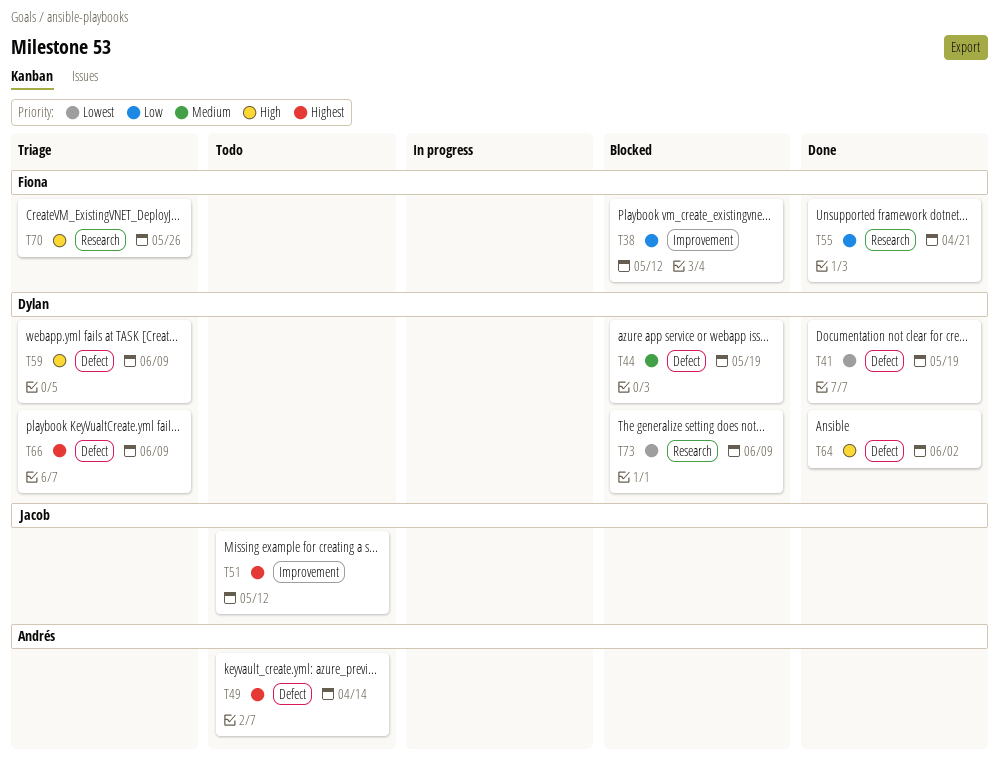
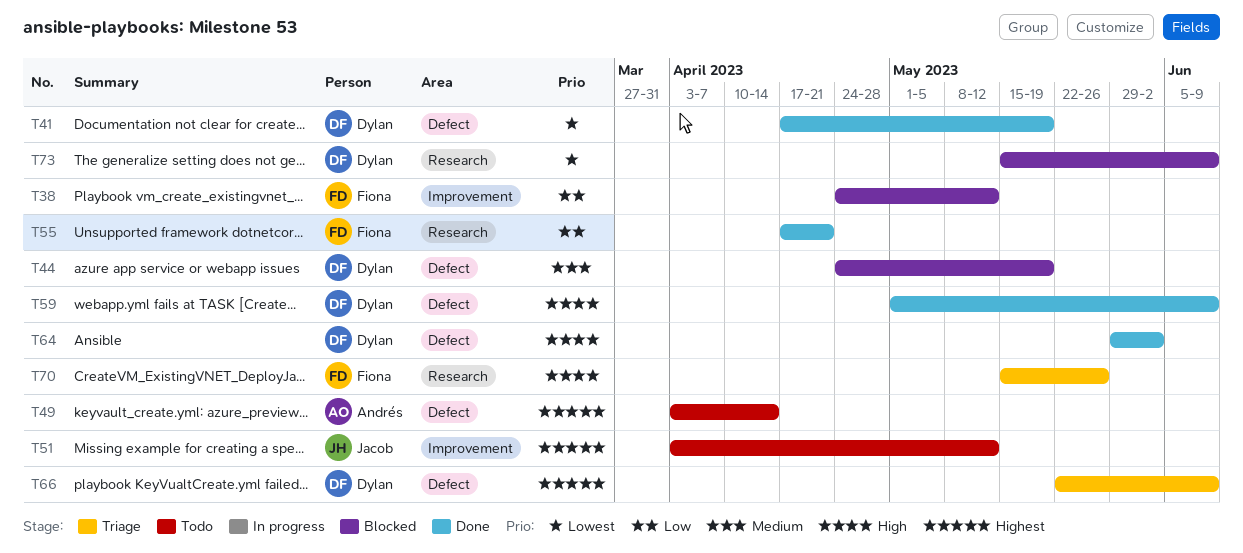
T59, status: Triage -> Done

